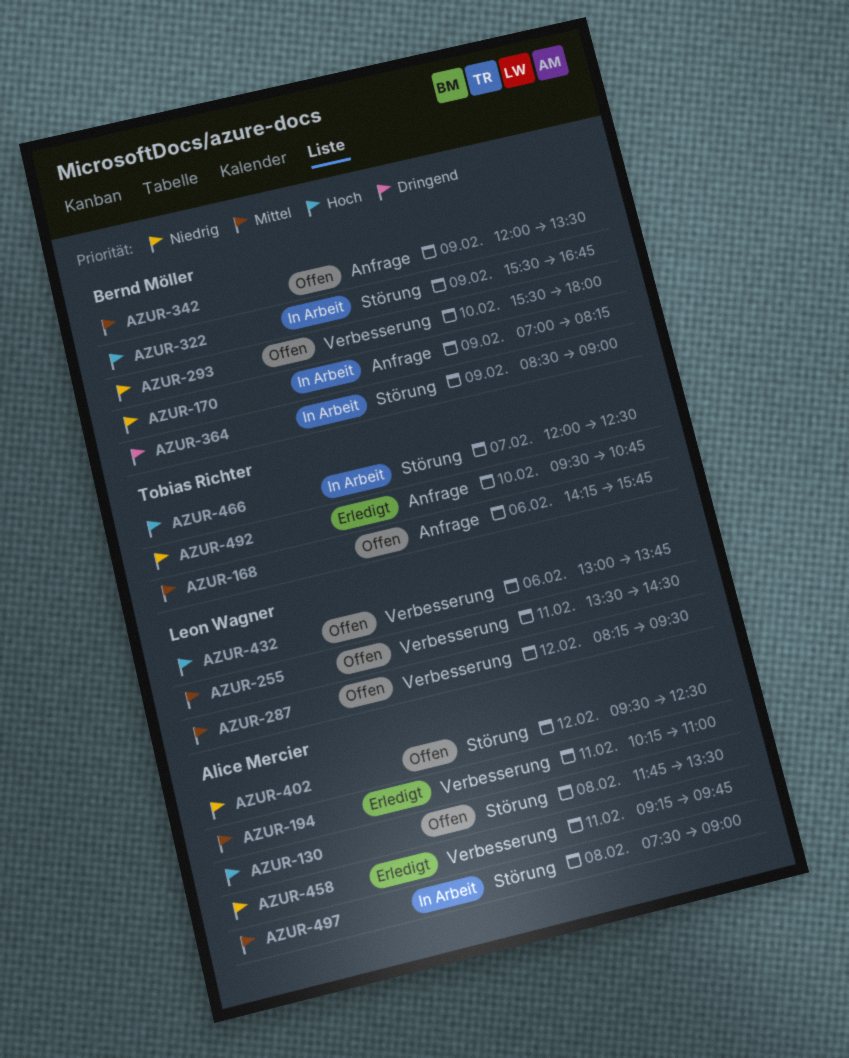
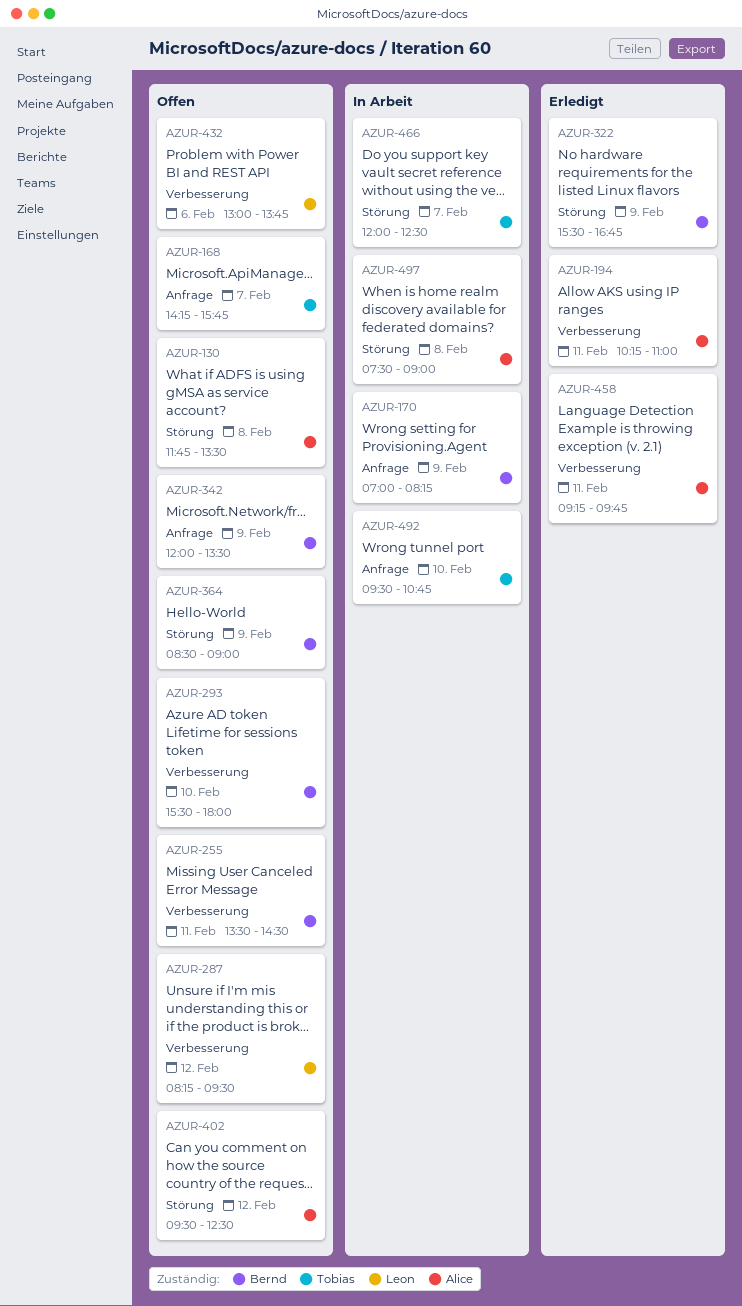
AZUR-168, day: Feb 6 -> Feb 7
AZUR-255, owner: Leon Wagner -> Bernd Möller
AZUR-322, status: In Arbeit -> Erledigt
AZUR-364, status: In Arbeit -> Offen
AZUR-492, status: Erledigt -> In Arbeit

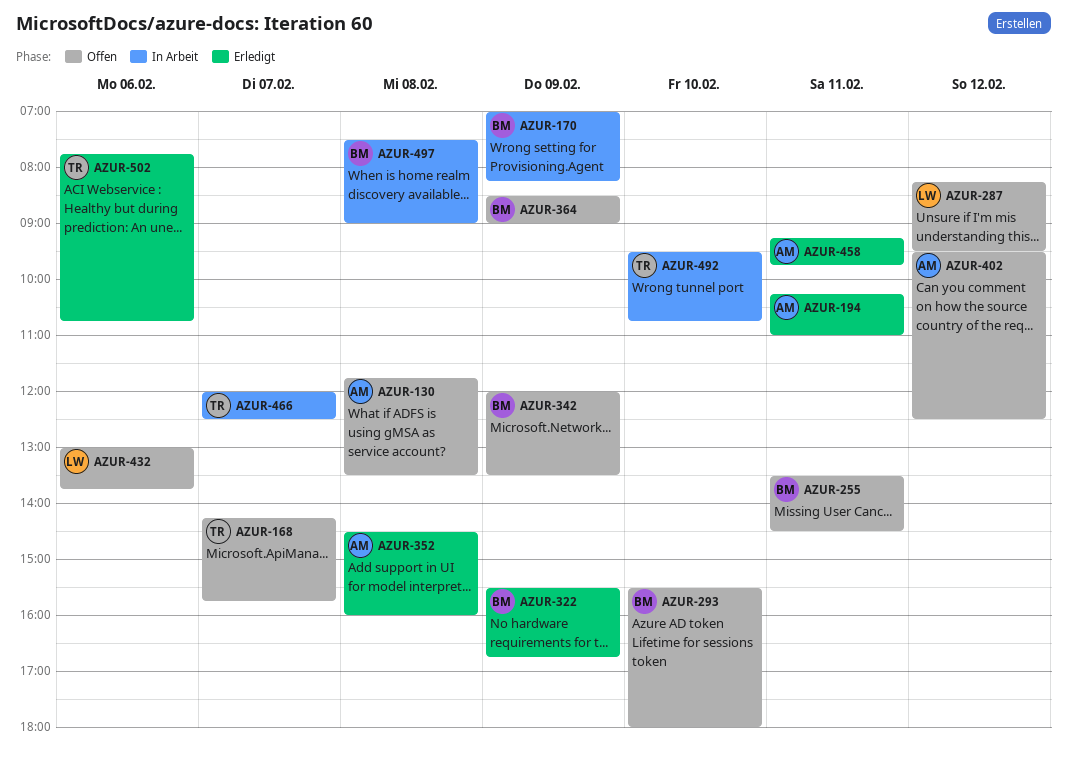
AZUR-352: none -> present
AZUR-497, owner: Alice -> Bernd
AZUR-502: none -> present

